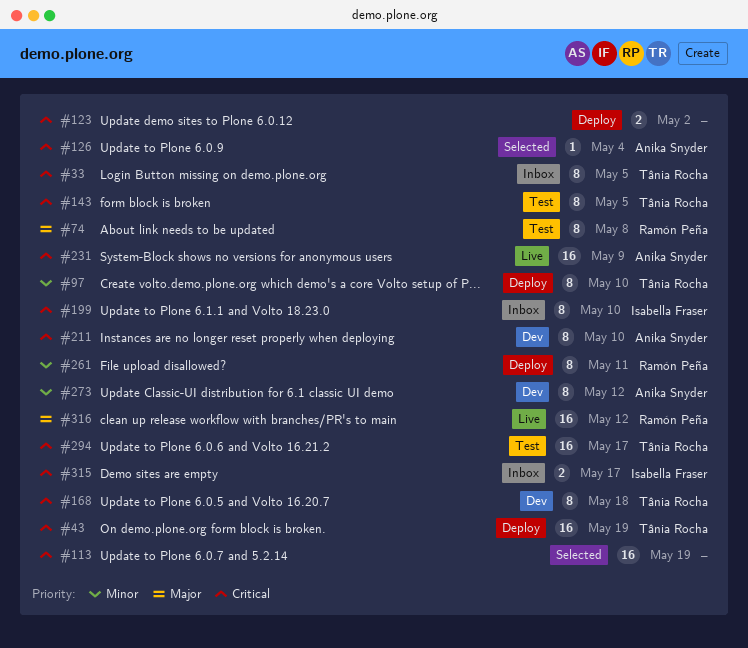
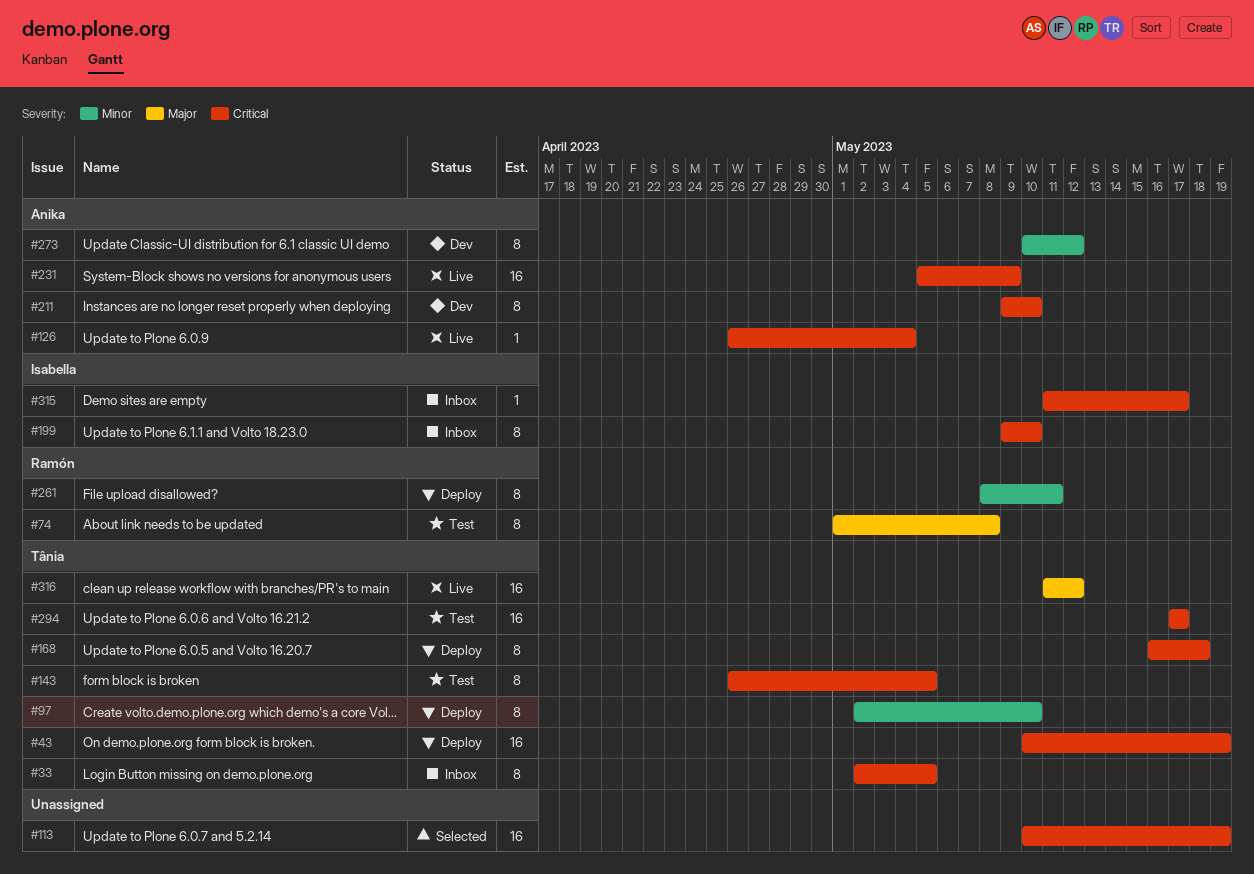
#123: present -> none
#126, status: Selected -> Live
#168, status: Dev -> Deploy
#315, estimate: 2 -> 1
#316, owner: Ramón Peña -> Tânia Rocha

